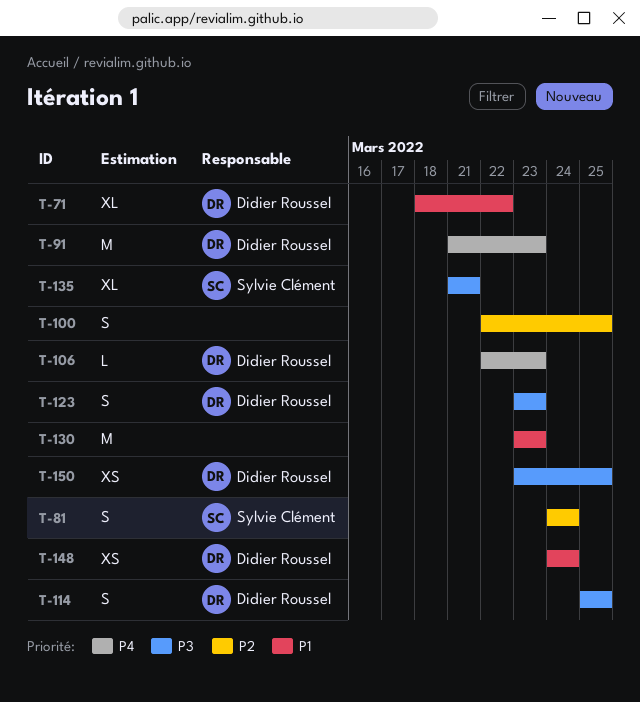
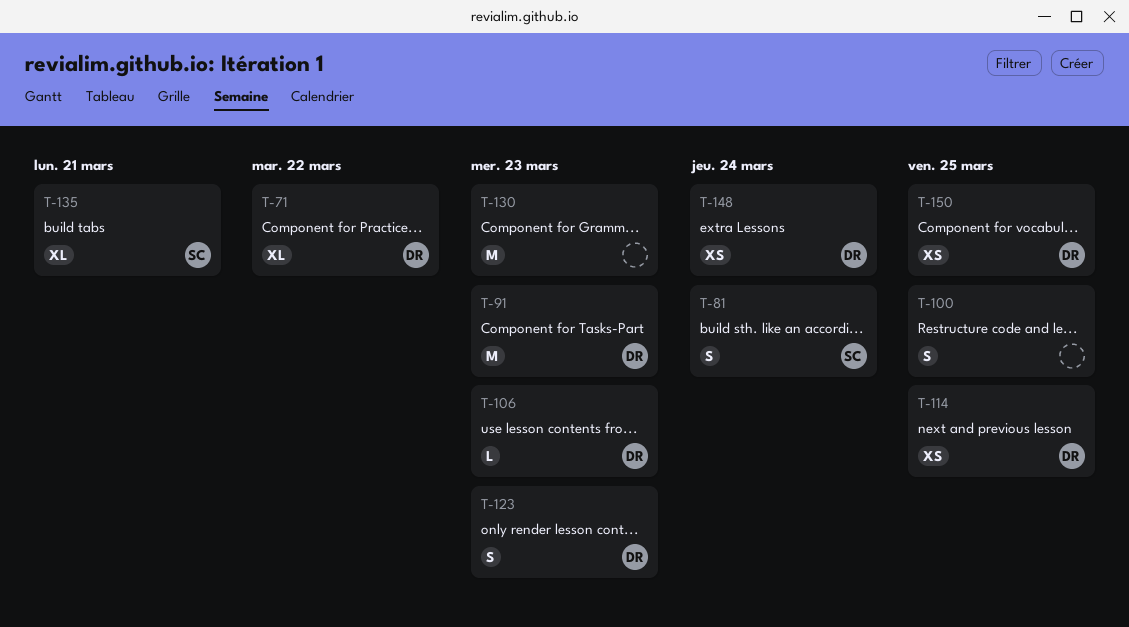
T-114, estimate: S -> XS

